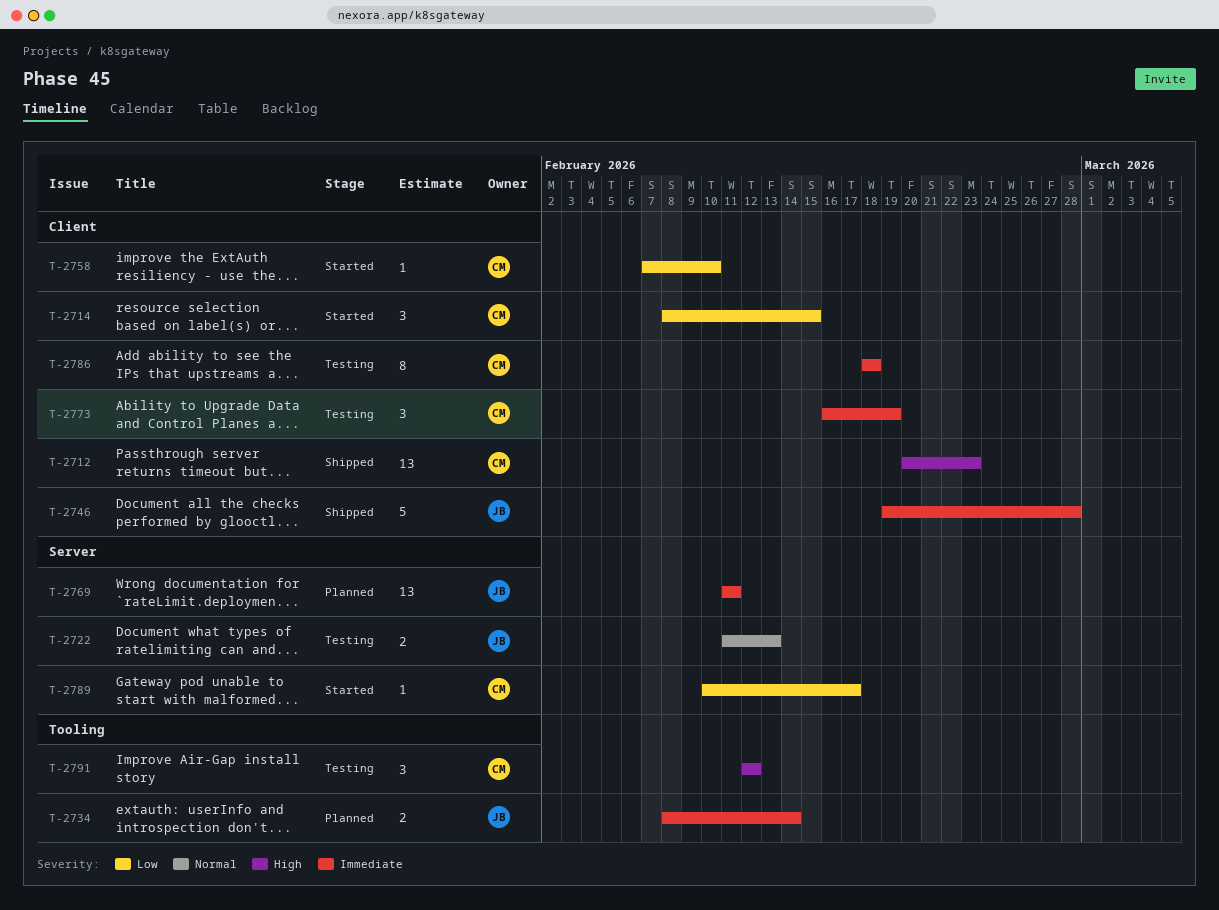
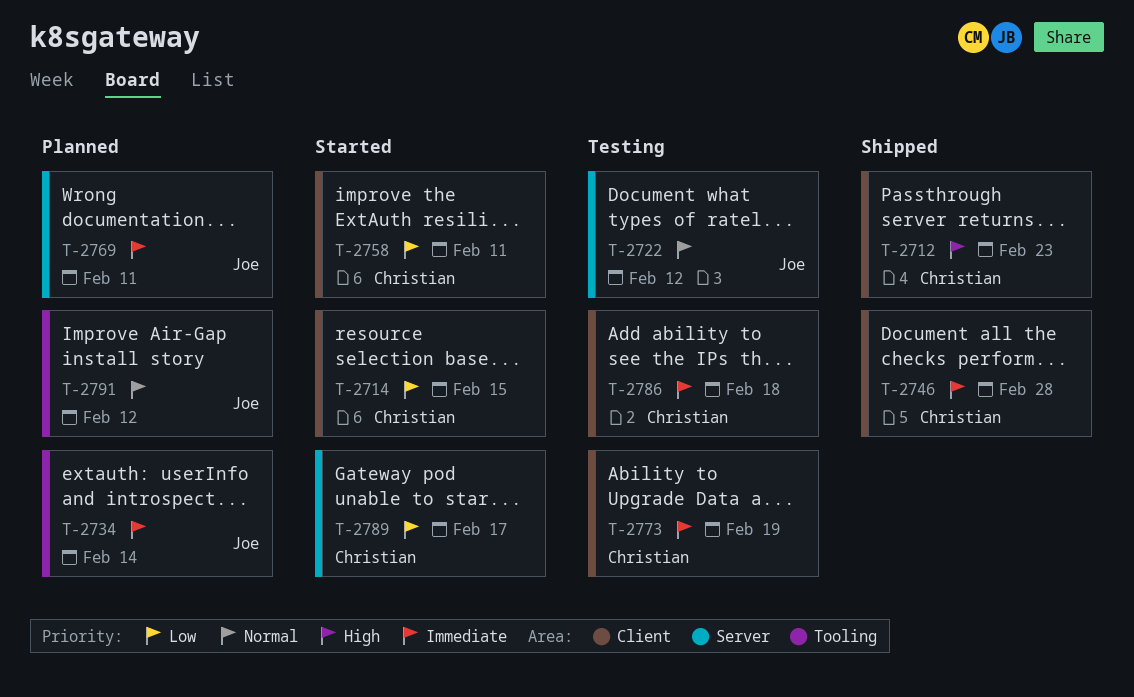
T-2722, due: Feb 13 -> Feb 12
T-2746, owner: Joe -> Christian
T-2758, due: Feb 10 -> Feb 11
T-2791, status: Testing -> Planned
T-2791, owner: Christian -> Joe
T-2791, priority: High -> Normal

